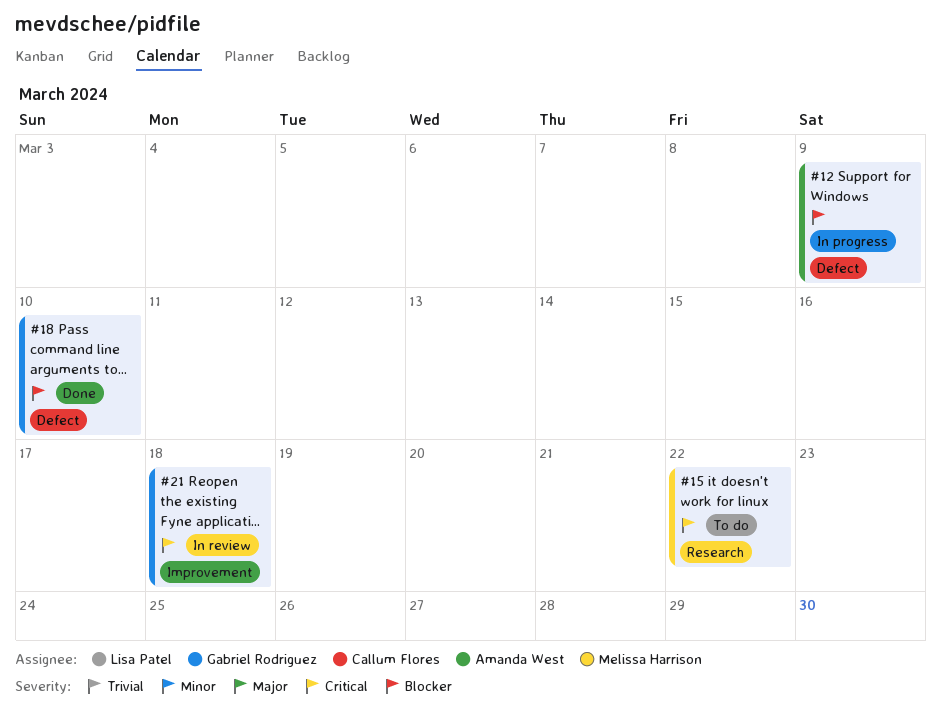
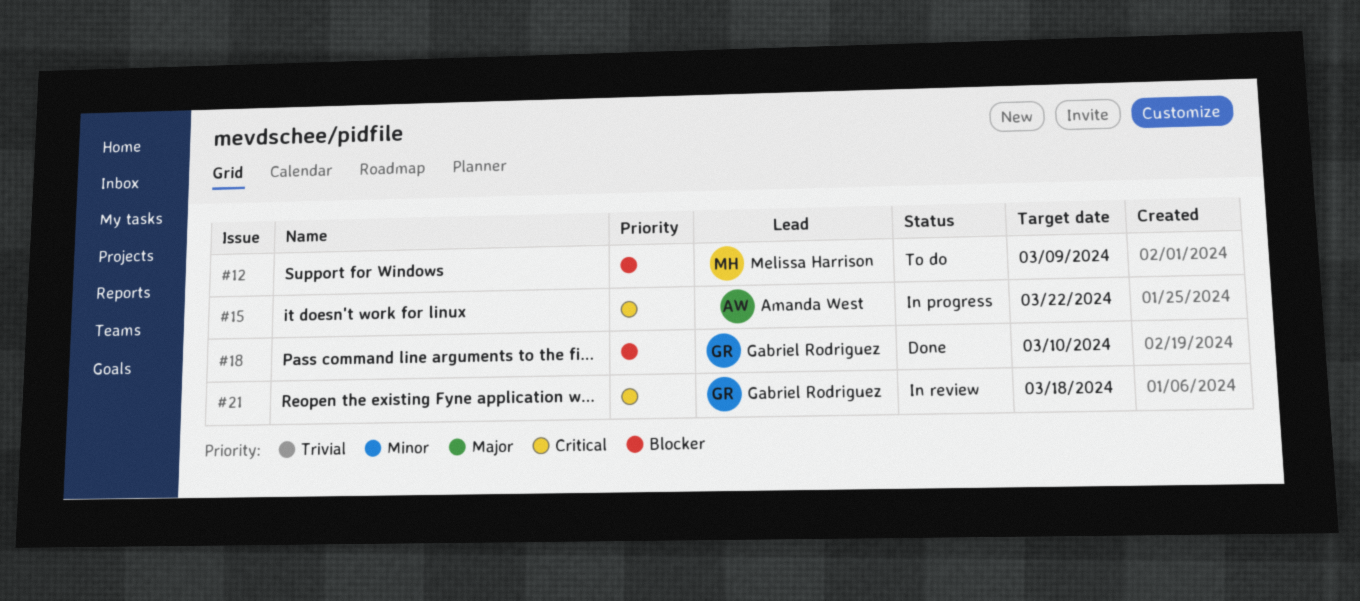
#12, status: In progress -> To do
#12, owner: Amanda West -> Melissa Harrison
#15, status: To do -> In progress
#15, owner: Melissa Harrison -> Amanda West

